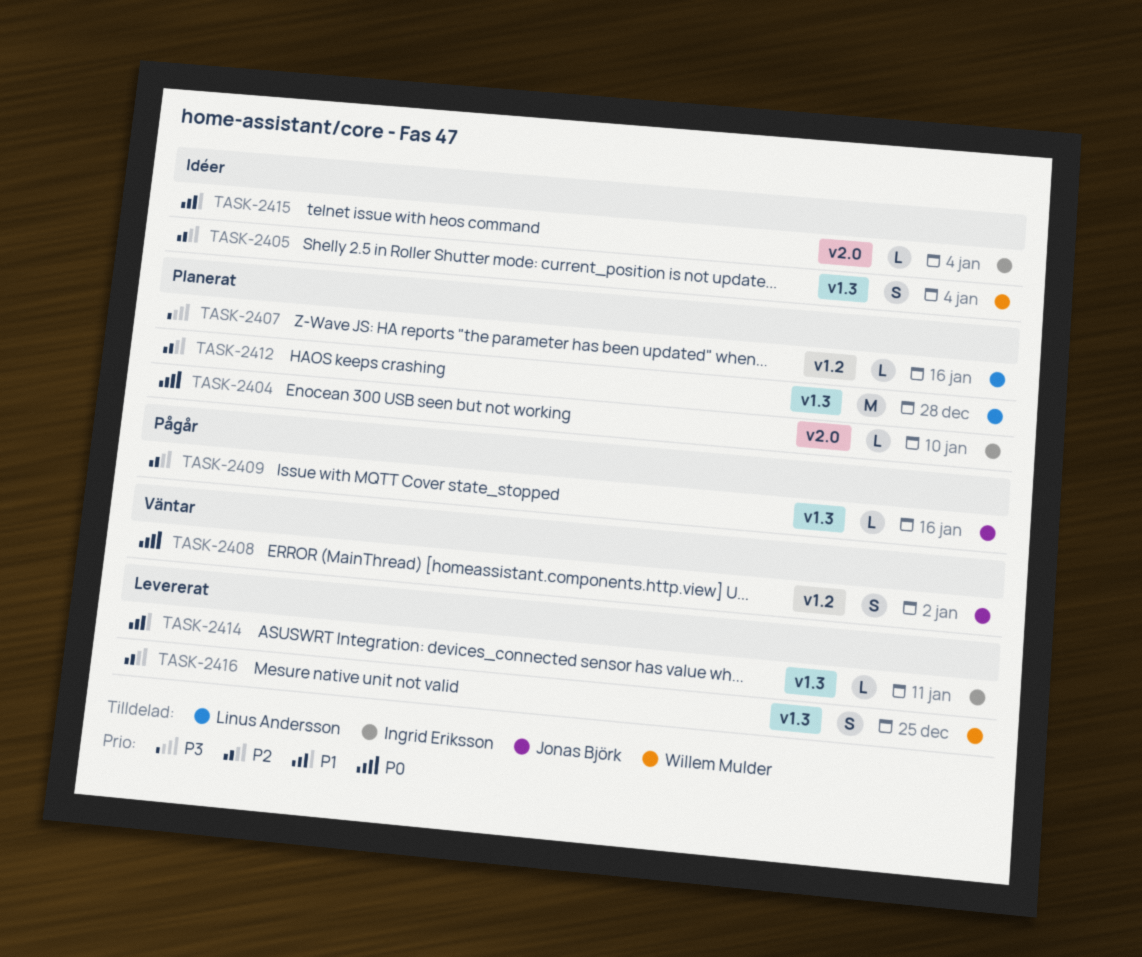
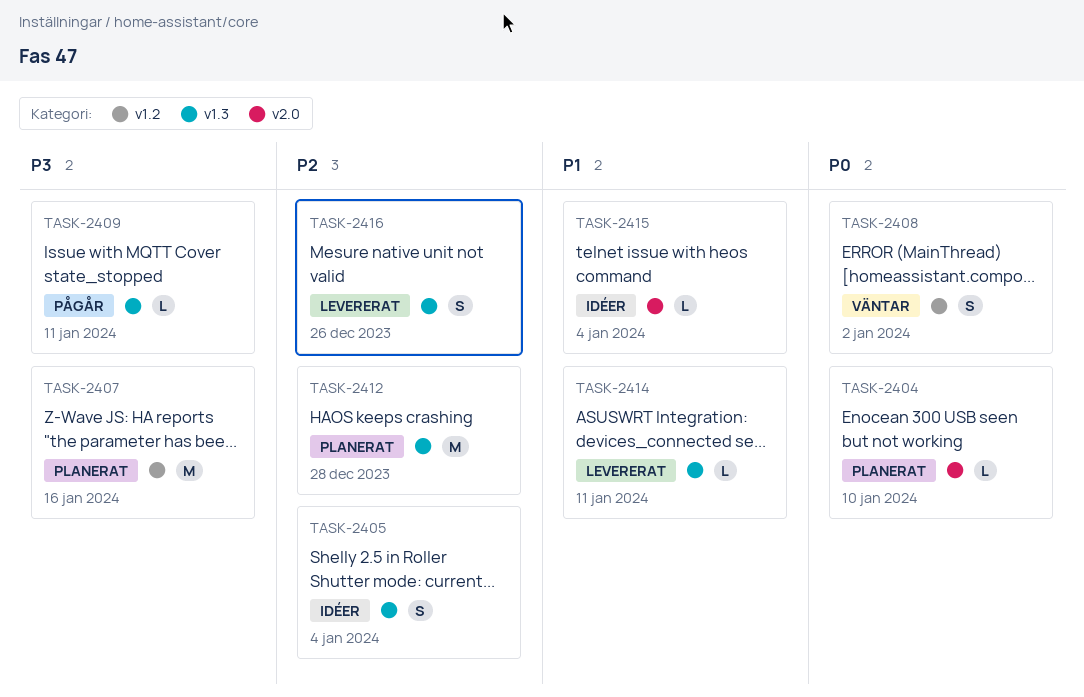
TASK-2407, estimate: L -> M
TASK-2409, priority: P2 -> P3
TASK-2409, due: Jan 16 -> Jan 11
TASK-2416, due: Dec 25 -> Dec 26

